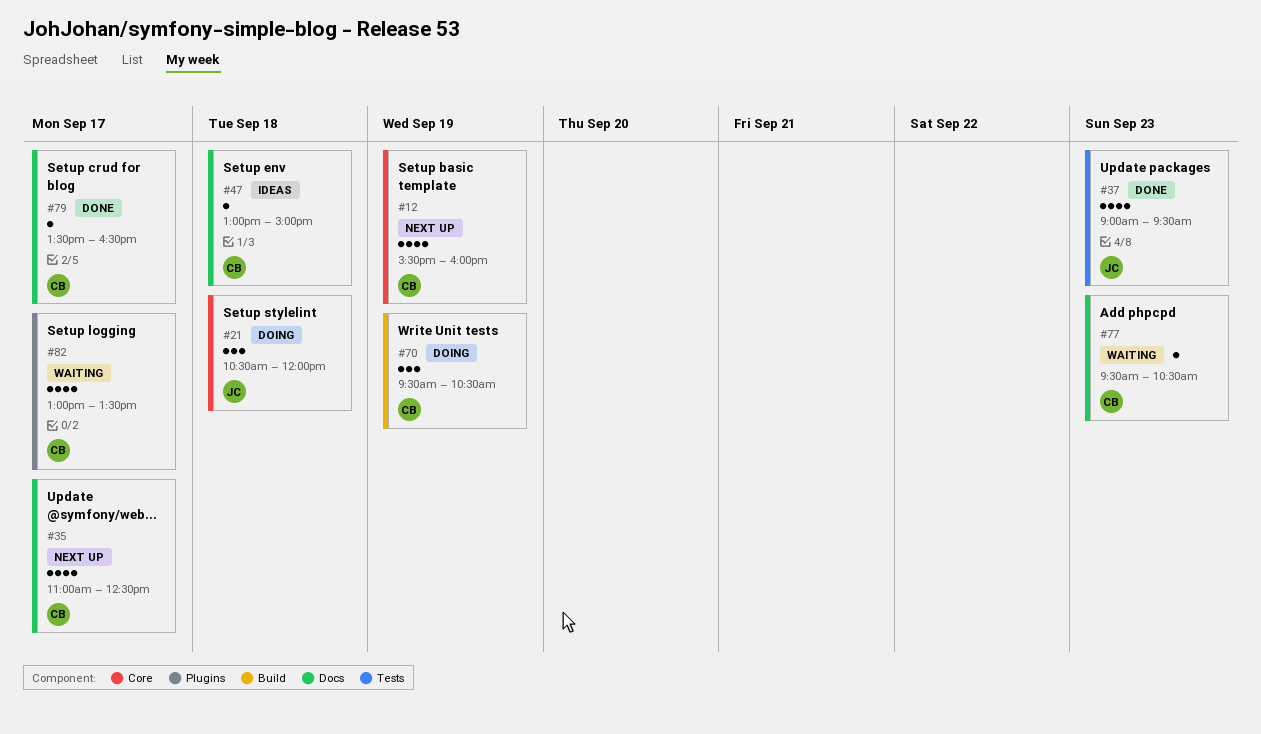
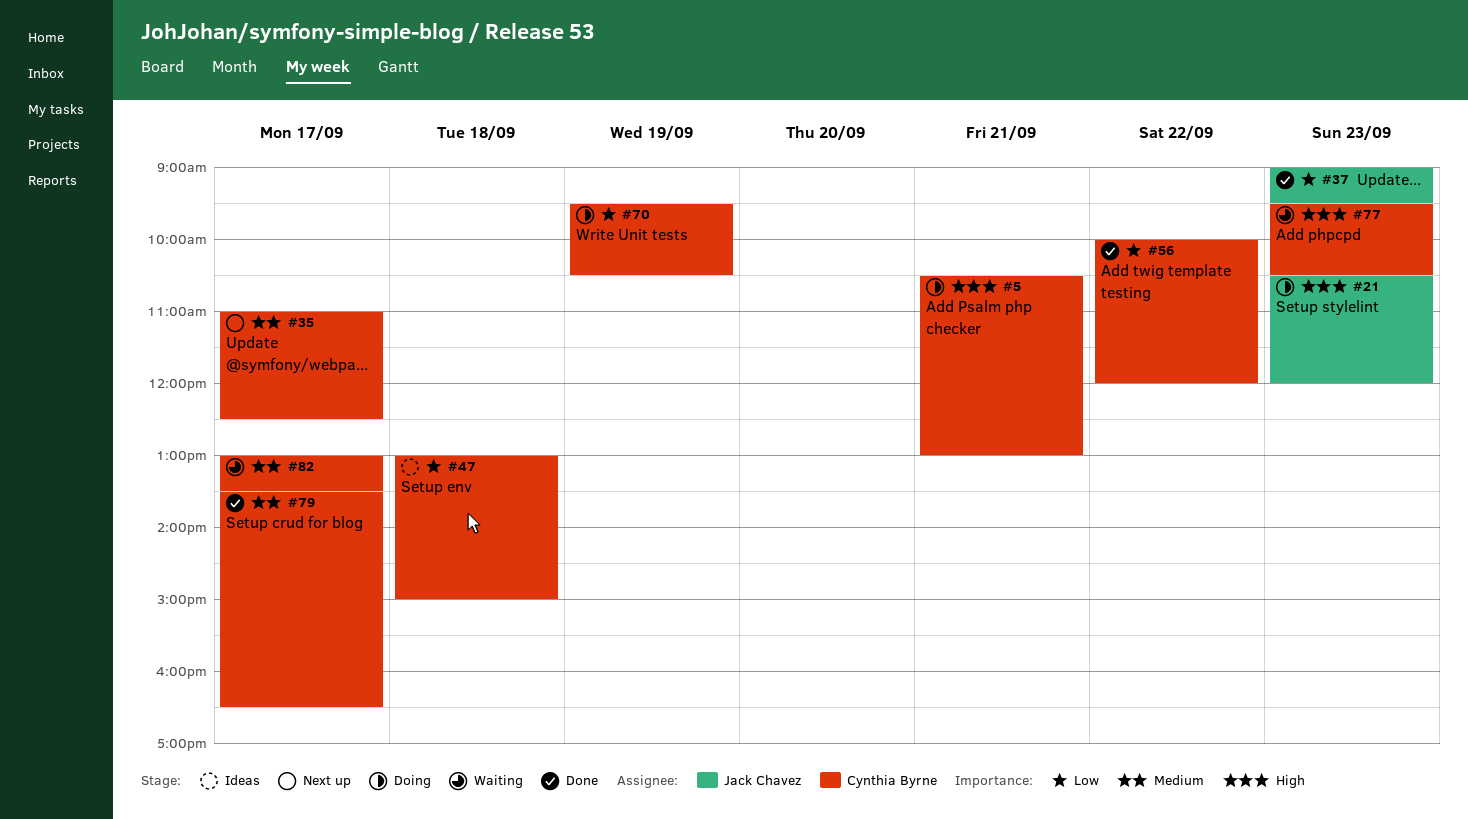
#5: none -> present
#12: present -> none
#21, day: Sep 18 -> Sep 23
#56: none -> present

